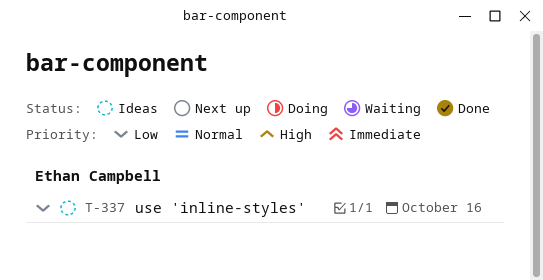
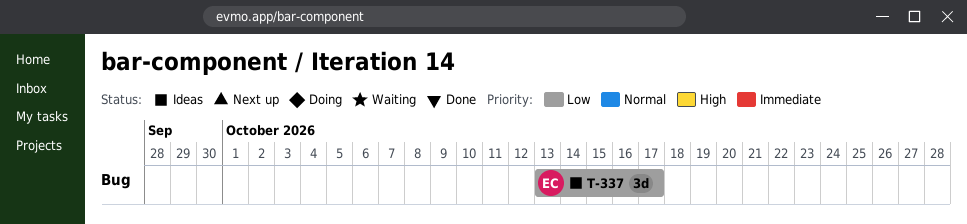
T-337, due: Oct 16 -> Oct 17

